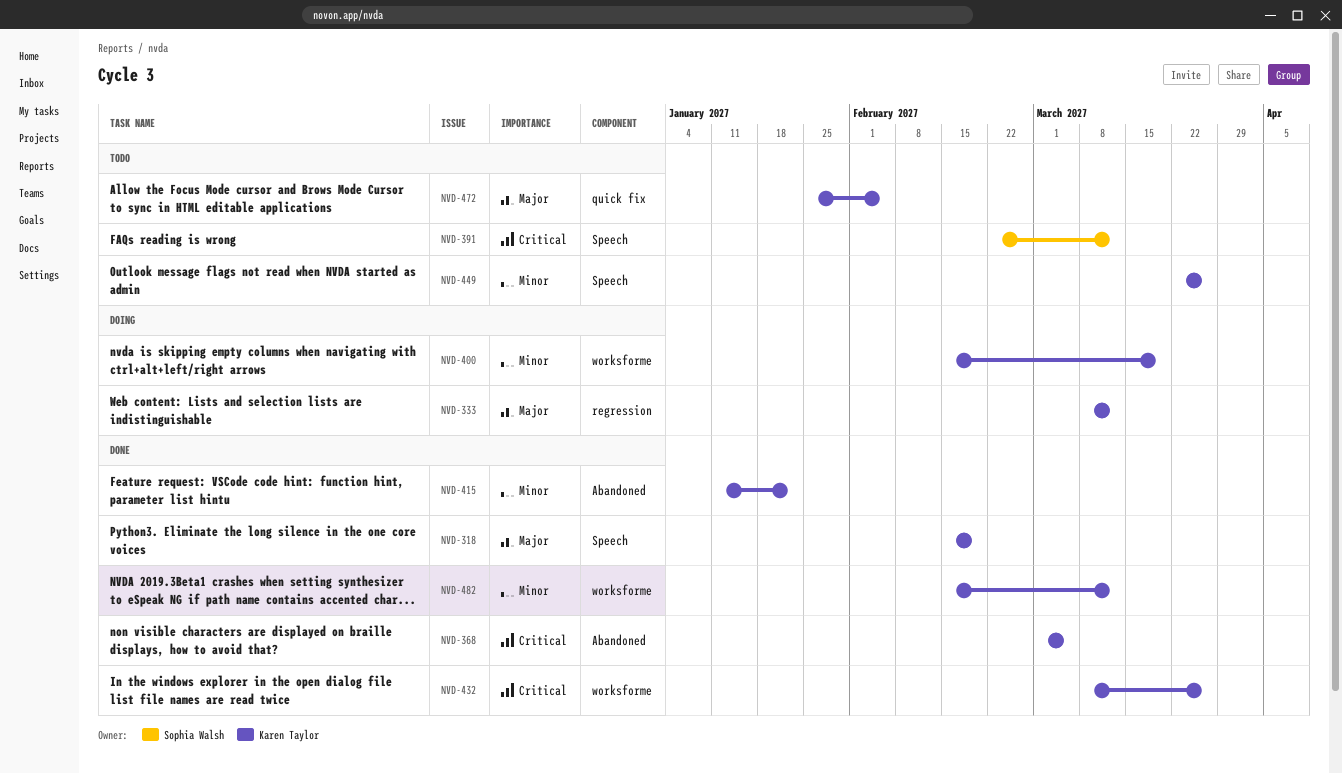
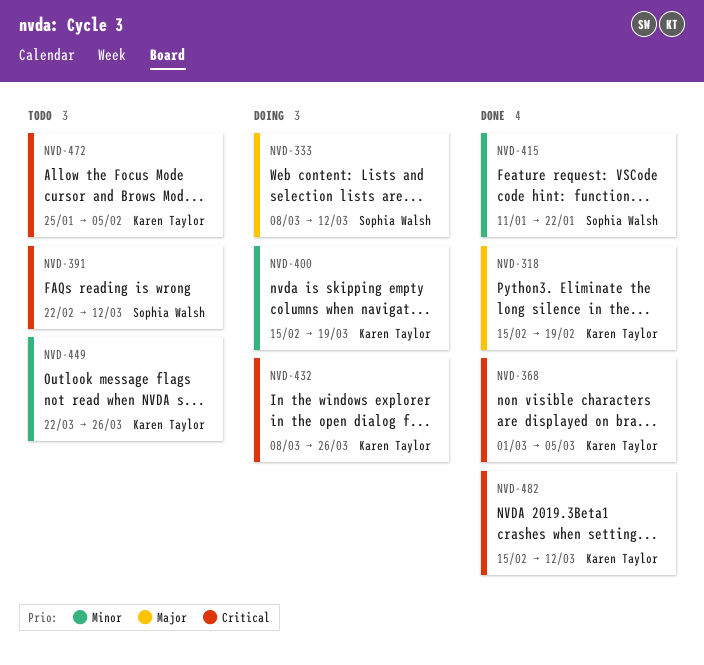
NVD-333, owner: Karen Taylor -> Sophia Walsh
NVD-415, owner: Karen Taylor -> Sophia Walsh
NVD-432, status: Done -> Doing
NVD-472, priority: Major -> Critical
NVD-482, priority: Minor -> Critical

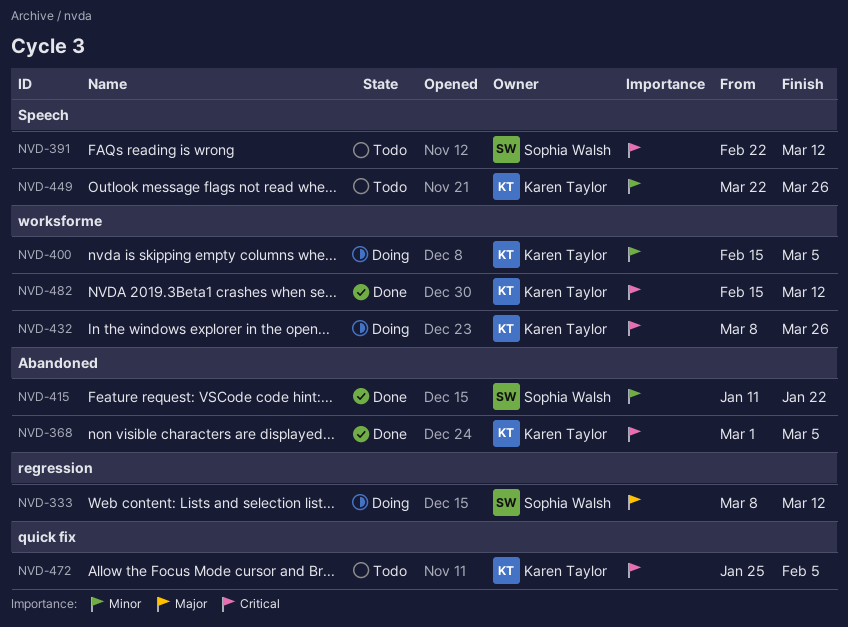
NVD-318: present -> none
NVD-400, due: Mar 19 -> Mar 5

